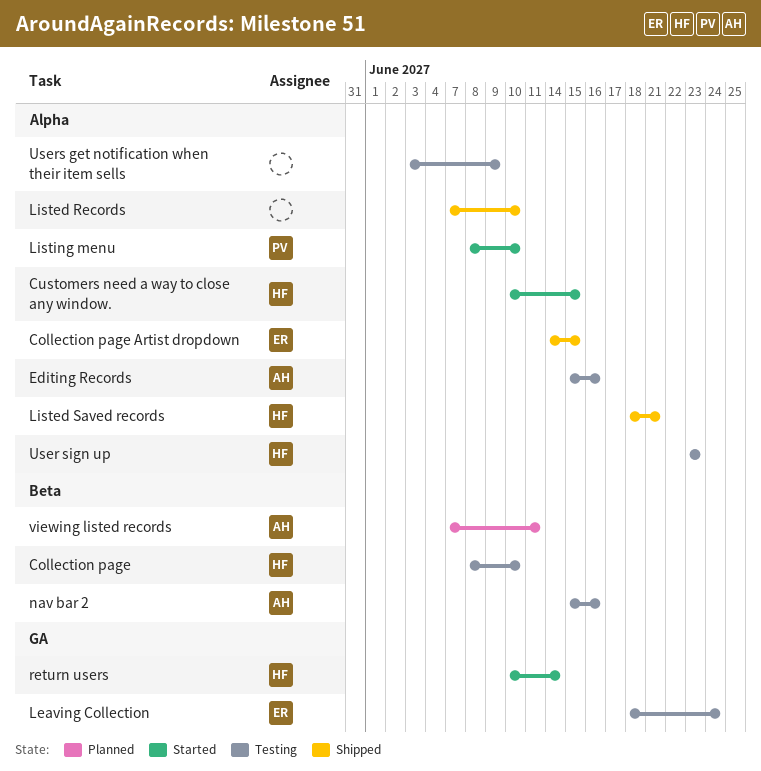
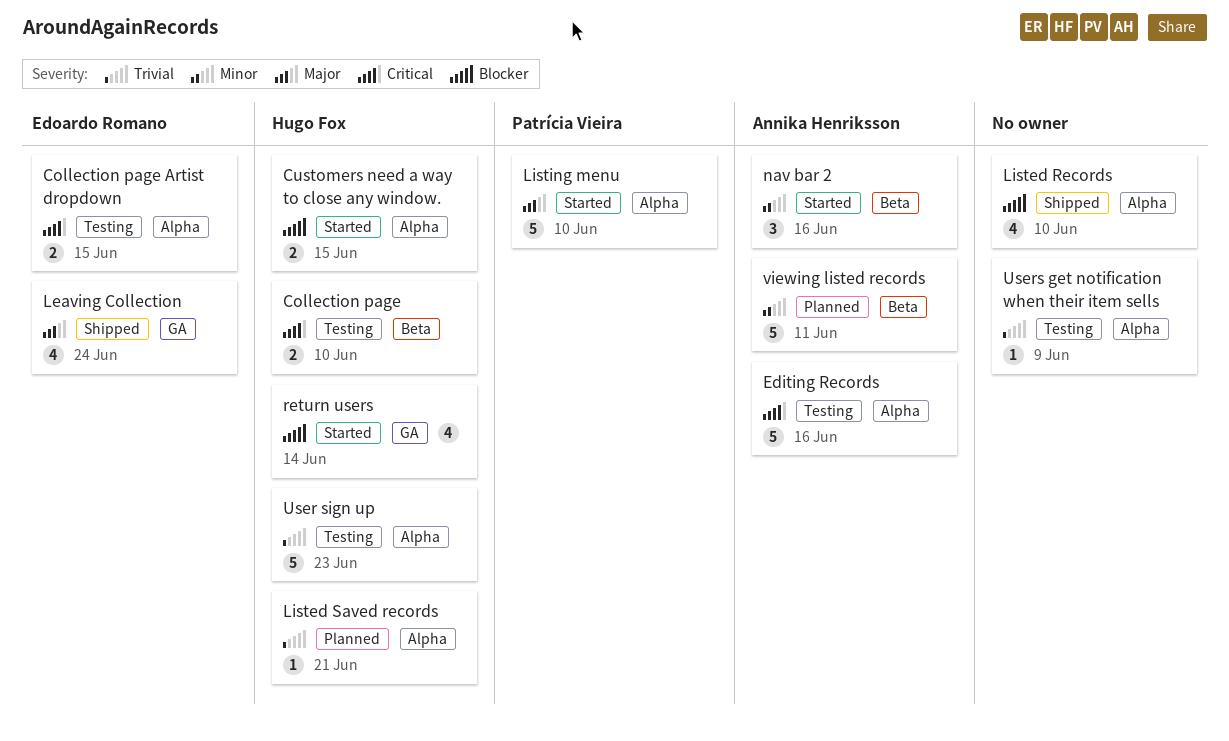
Collection page Artist dropdown, status: Shipped -> Testing
Leaving Collection, status: Testing -> Shipped
Listed Saved records, status: Shipped -> Planned
nav bar 2, status: Testing -> Started

